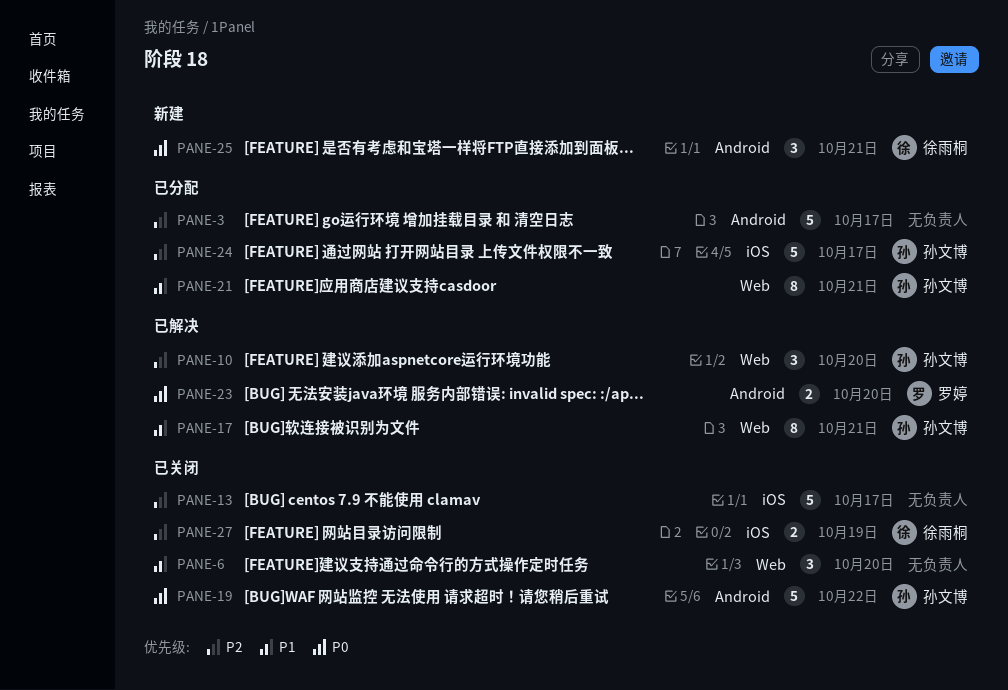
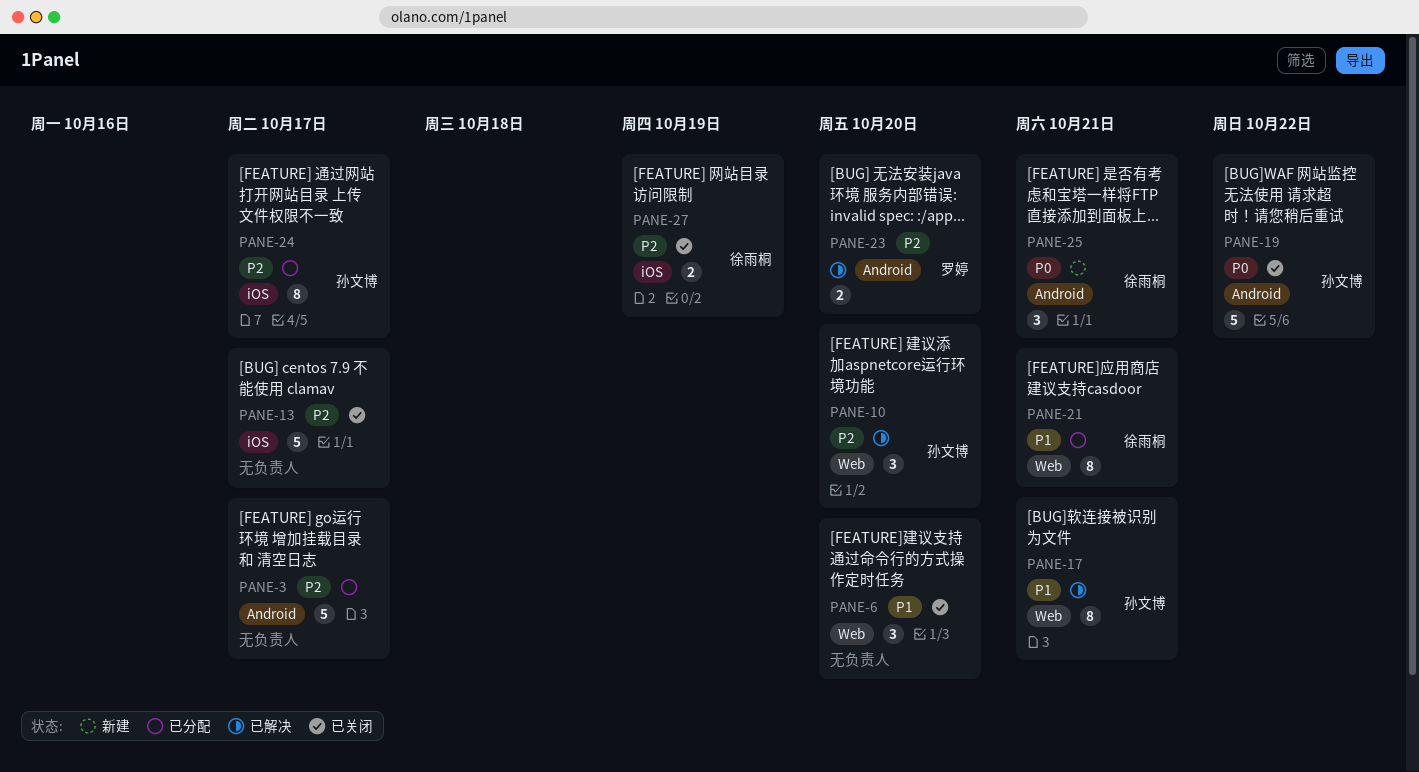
PANE-21, owner: 孙文博 -> 徐雨桐
PANE-23, priority: P0 -> P2
PANE-24, estimate: 5 -> 8

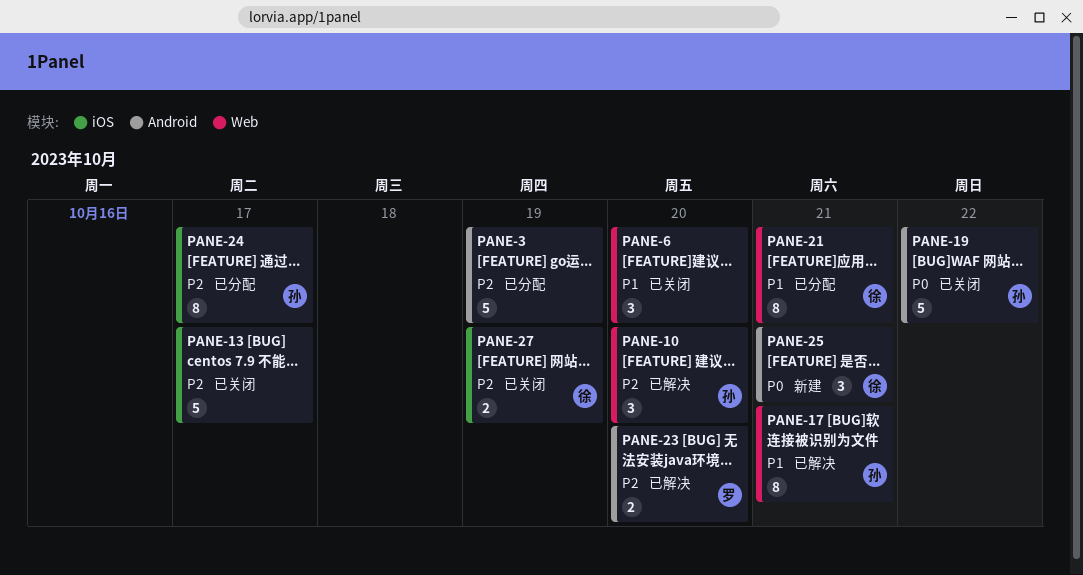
PANE-3, due: Oct 17 -> Oct 19

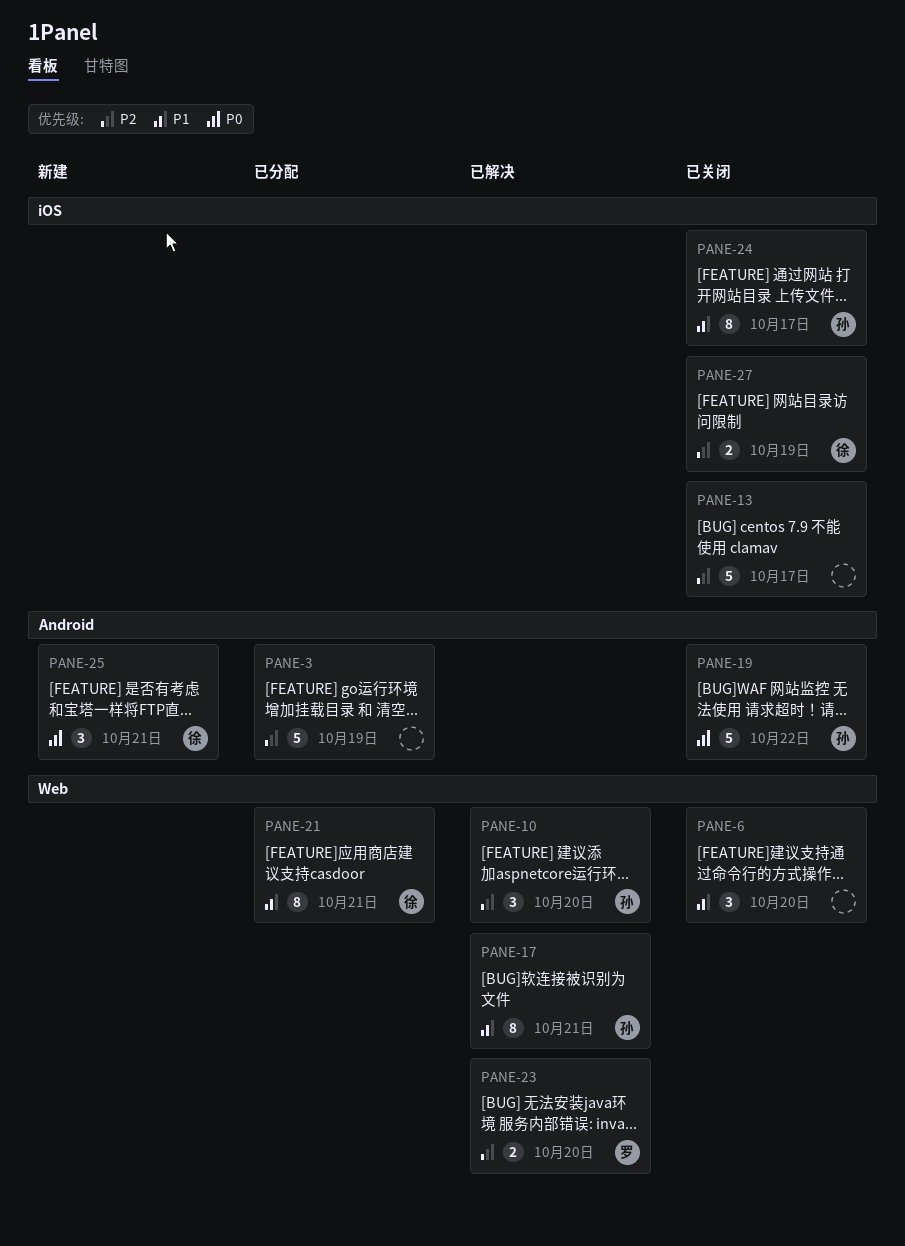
PANE-23, label: Android -> Web
PANE-24, status: 已分配 -> 已关闭
PANE-24, priority: P2 -> P1

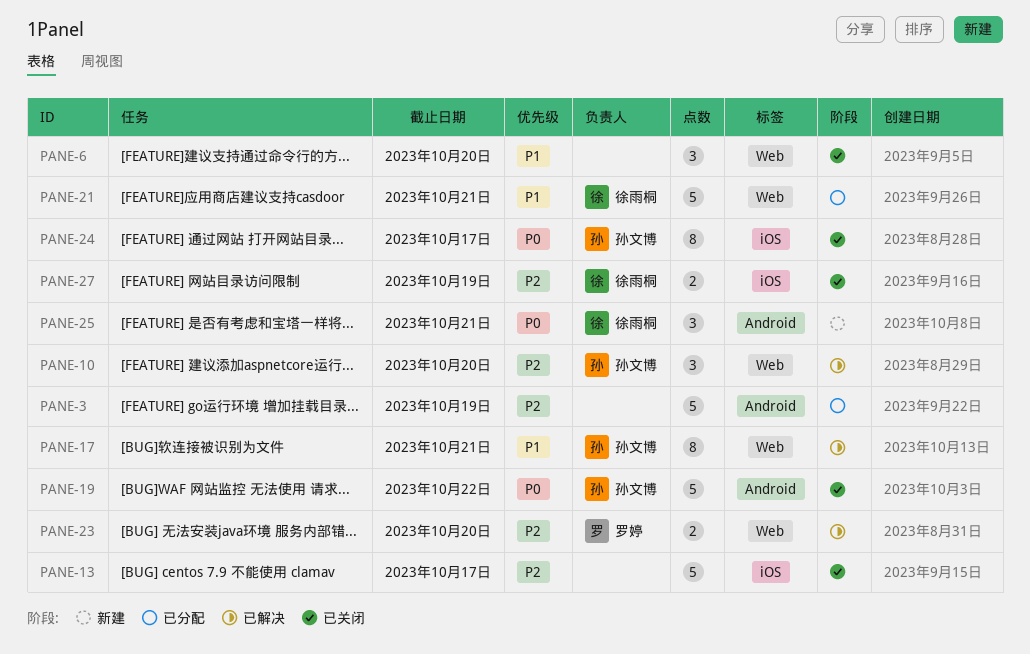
PANE-21, estimate: 8 -> 5
PANE-24, priority: P1 -> P0

